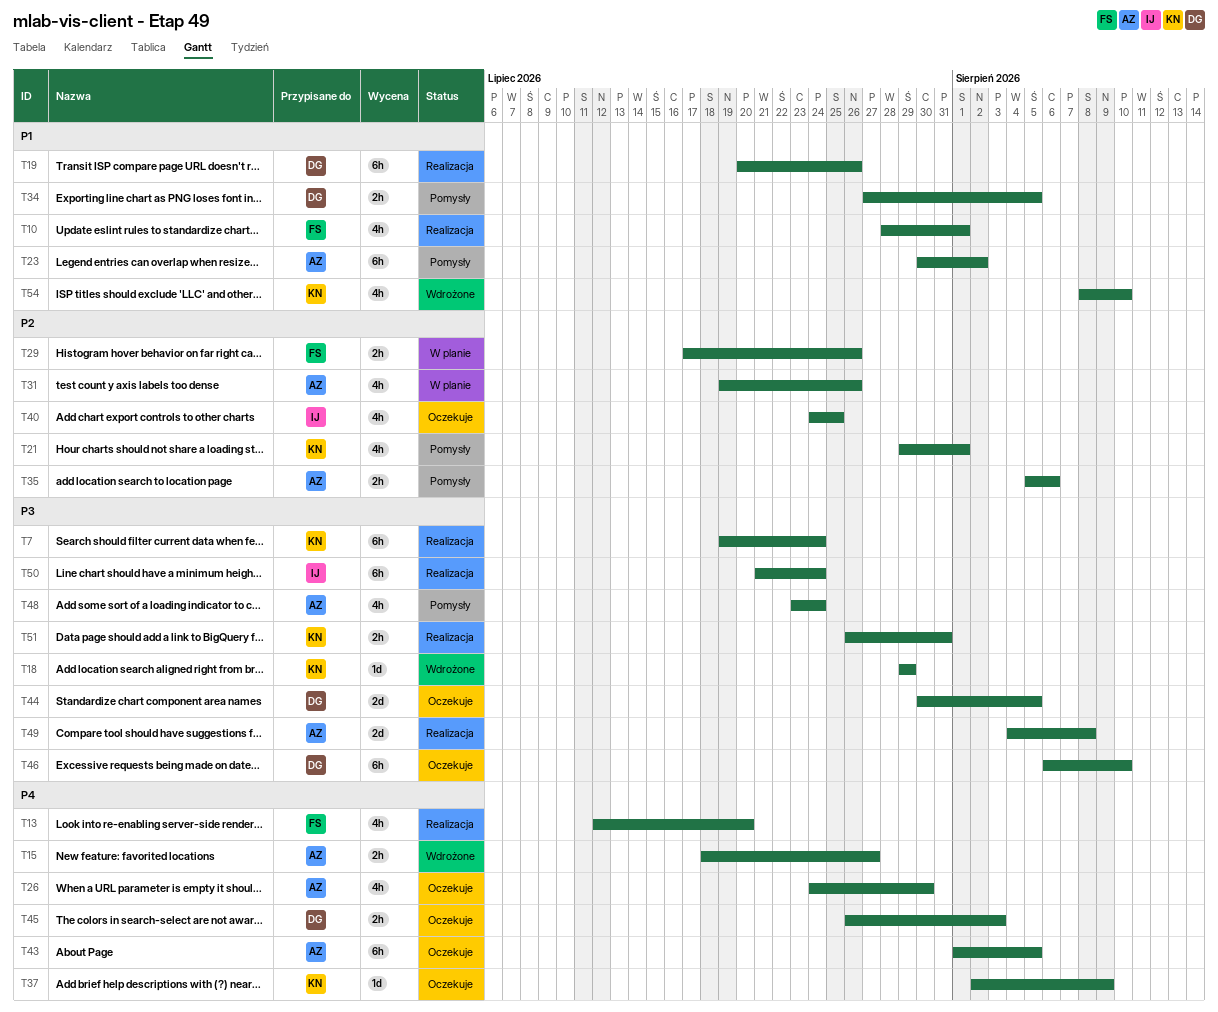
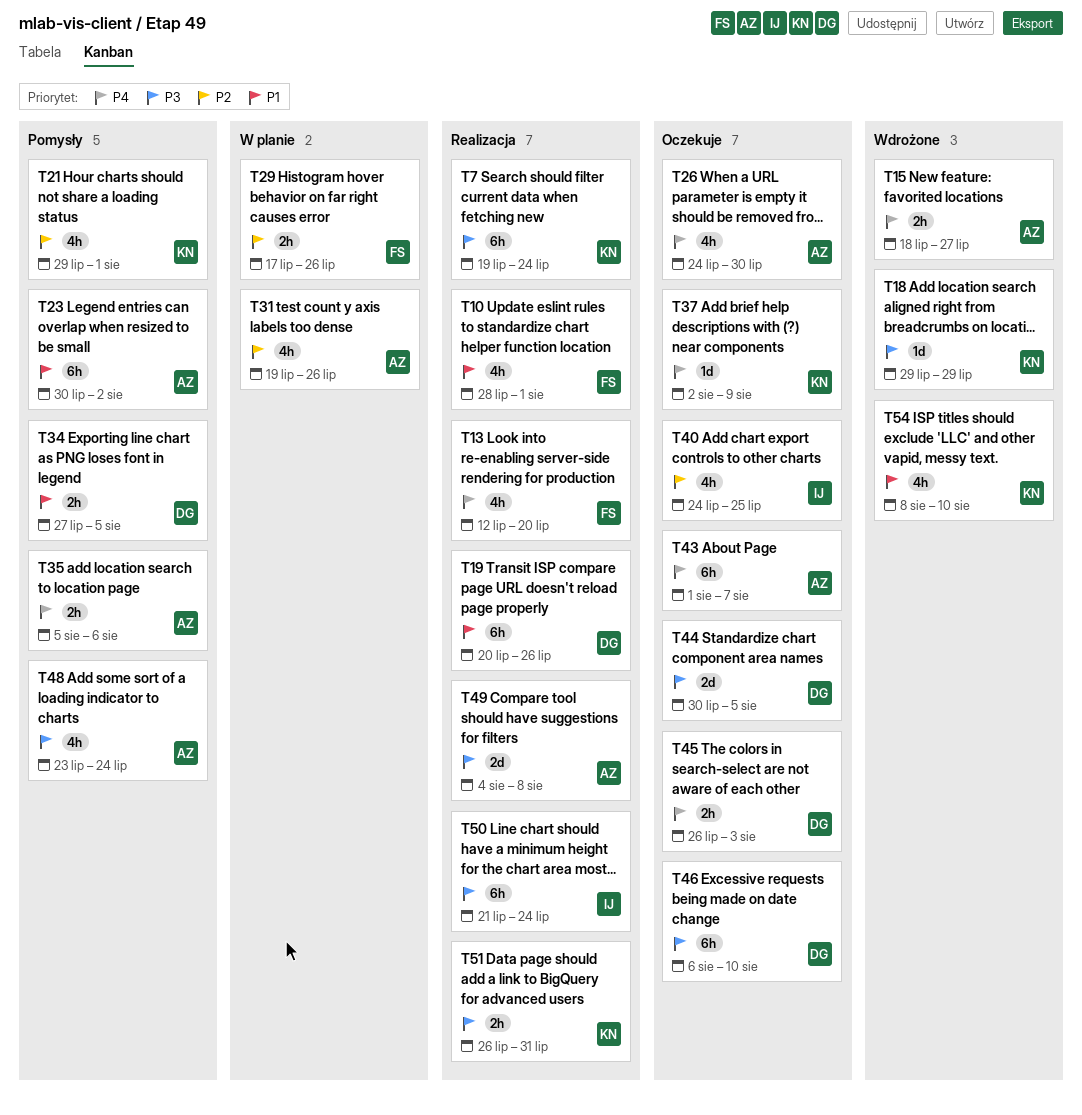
T35, priority: P2 -> P4
T43, due: Aug 5 -> Aug 7

